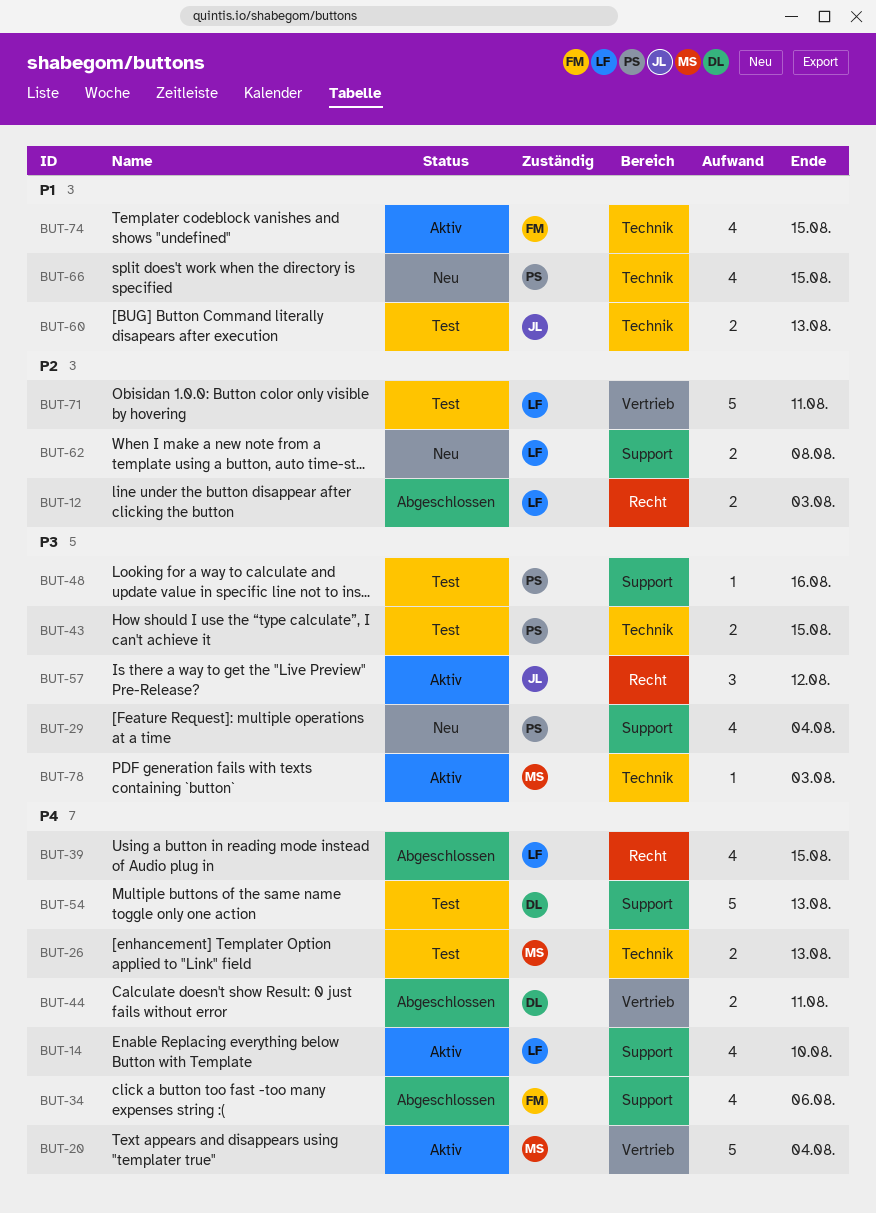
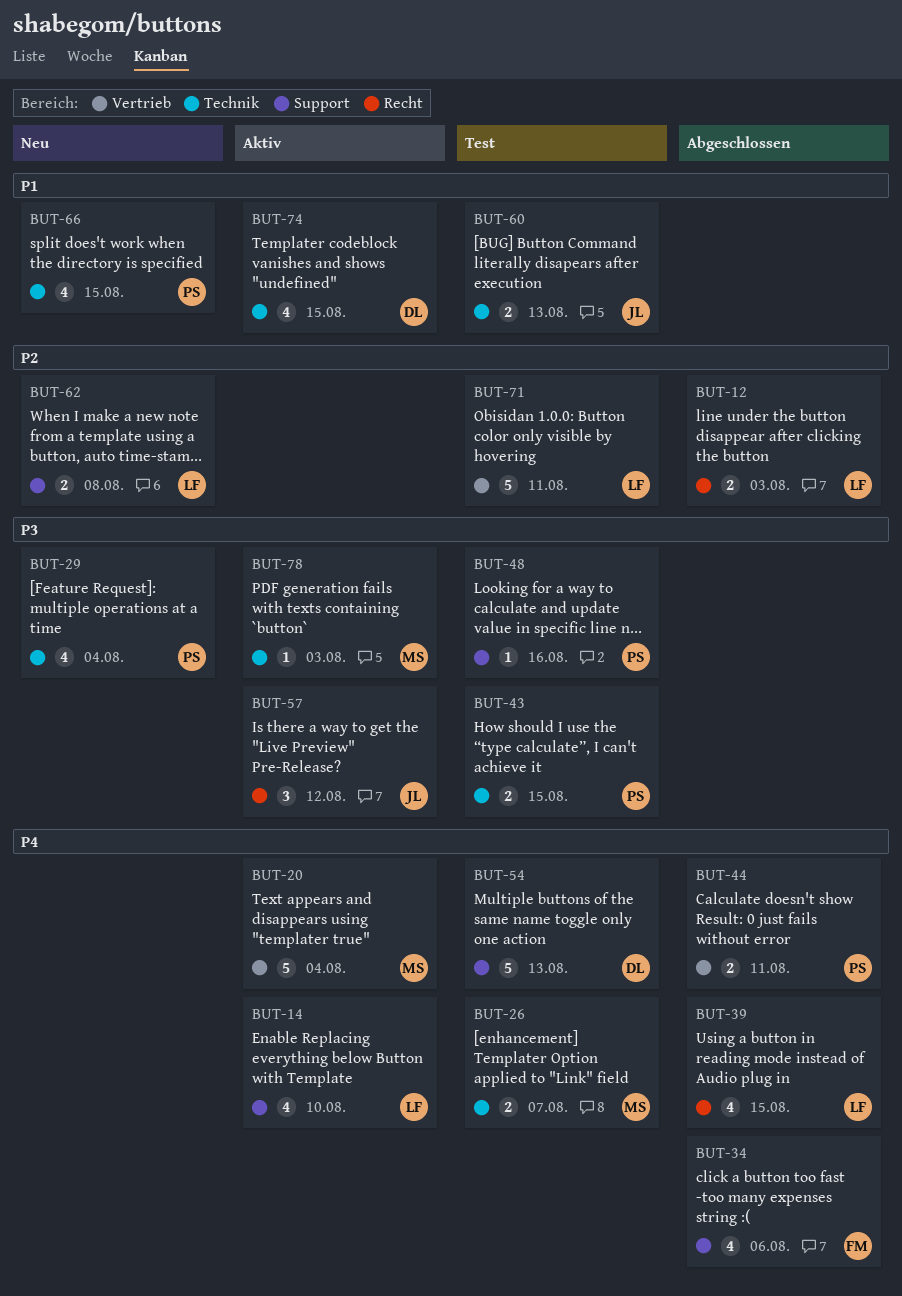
BUT-26, due: Aug 13 -> Aug 7
BUT-29, label: Support -> Technik
BUT-44, owner: DL -> PS
BUT-74, owner: FM -> DL

